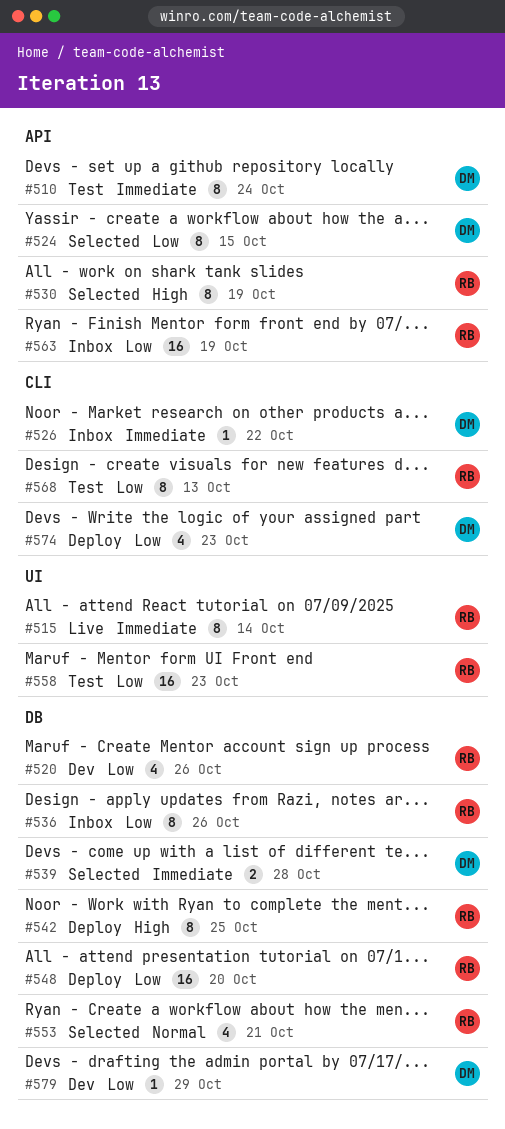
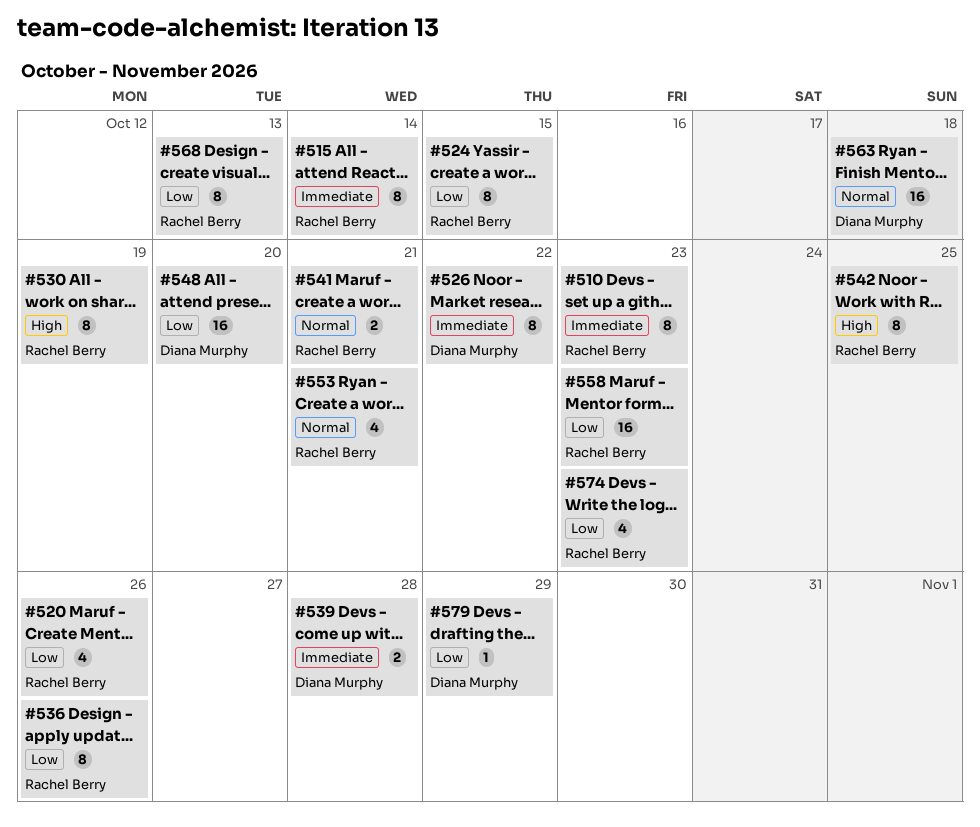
#510, owner: Diana Murphy -> Rachel Berry
#510, due: Oct 24 -> Oct 23
#524, owner: Diana Murphy -> Rachel Berry
#526, estimate: 1 -> 8
#541: none -> present
#548, owner: Rachel Berry -> Diana Murphy
#563, owner: Rachel Berry -> Diana Murphy
#563, priority: Low -> Normal
#563, due: Oct 19 -> Oct 18
#574, owner: Diana Murphy -> Rachel Berry

